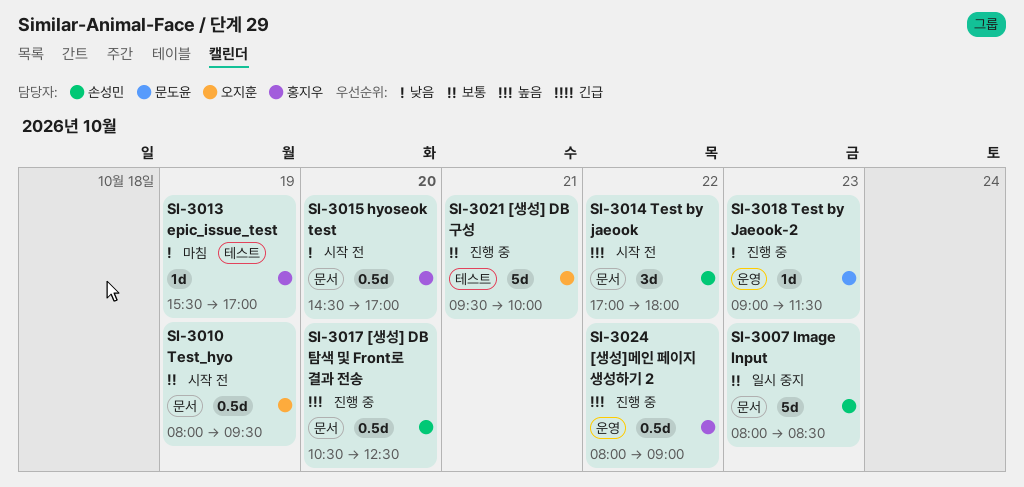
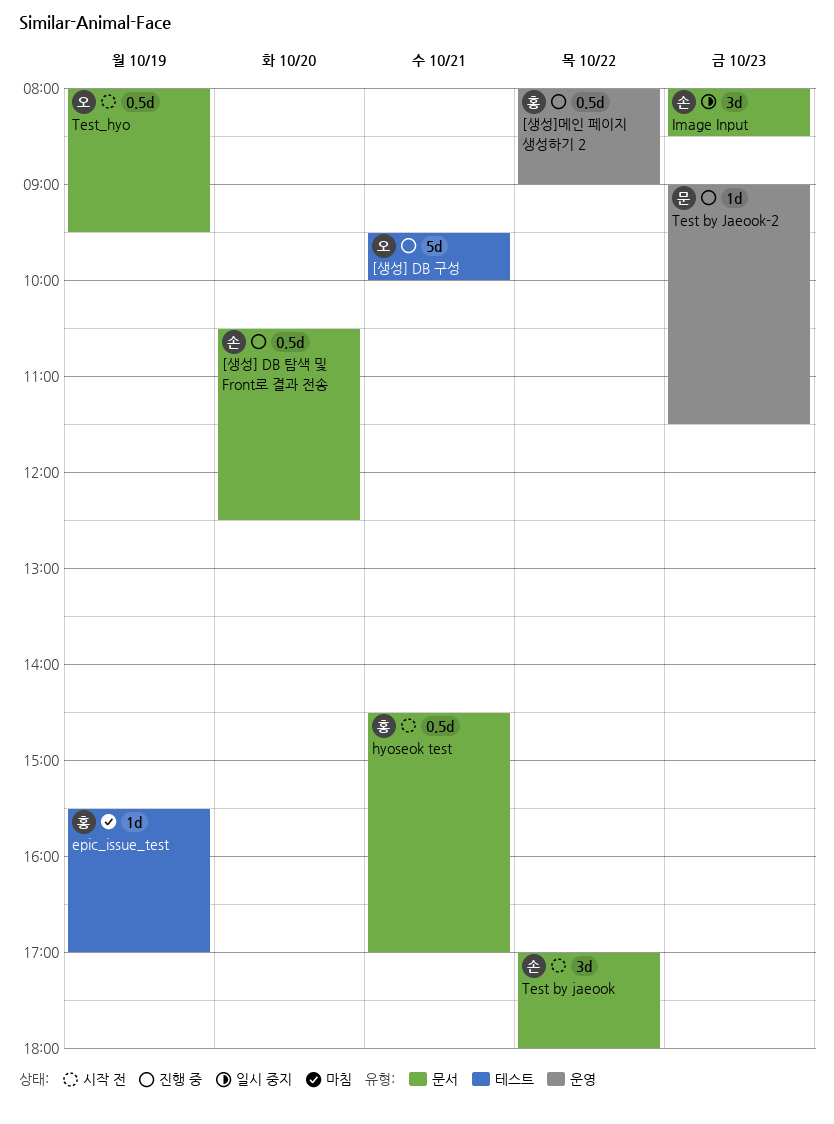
hyoseok test, day: Oct 20 -> Oct 21
Image Input, estimate: 5d -> 3d

